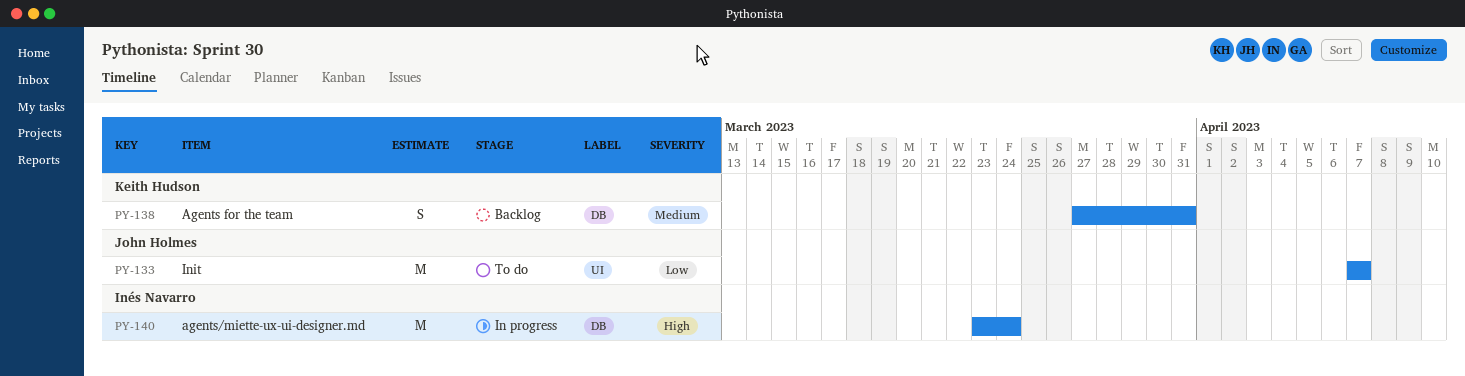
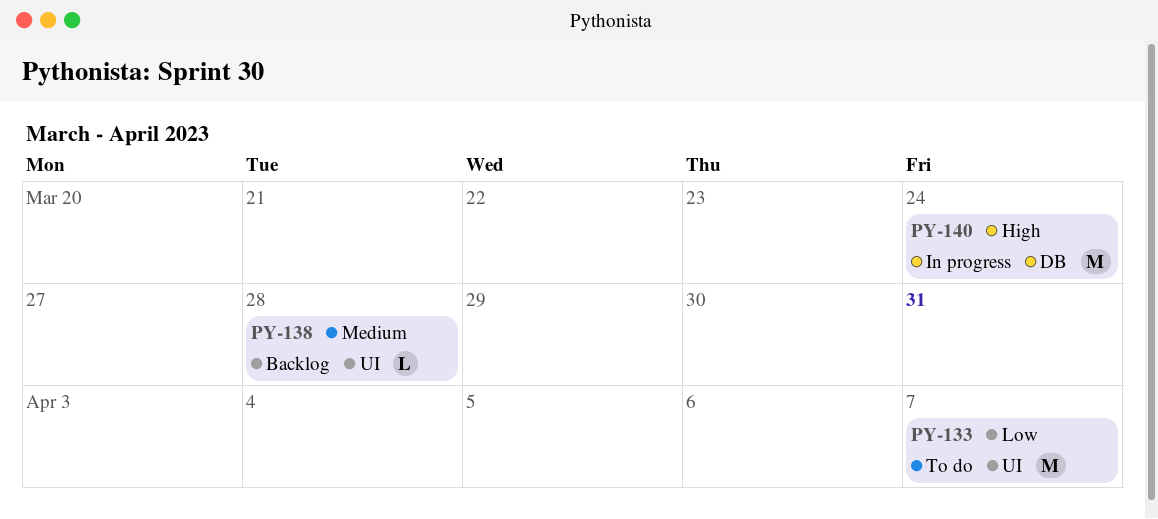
PY-138, label: DB -> UI
PY-138, estimate: S -> L
PY-138, due: Mar 31 -> Mar 28

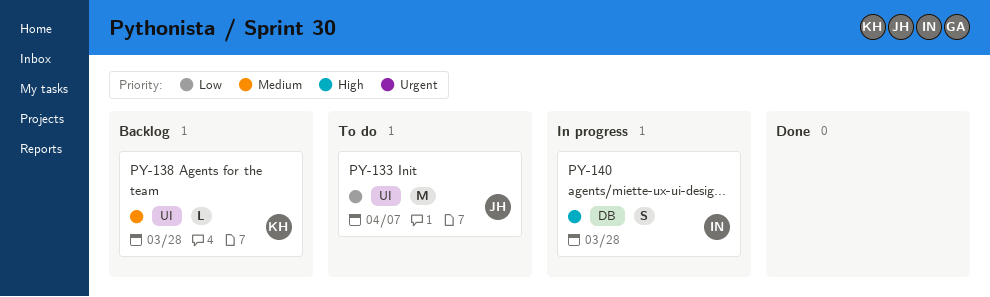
PY-140, estimate: M -> S
PY-140, due: Mar 24 -> Mar 28

